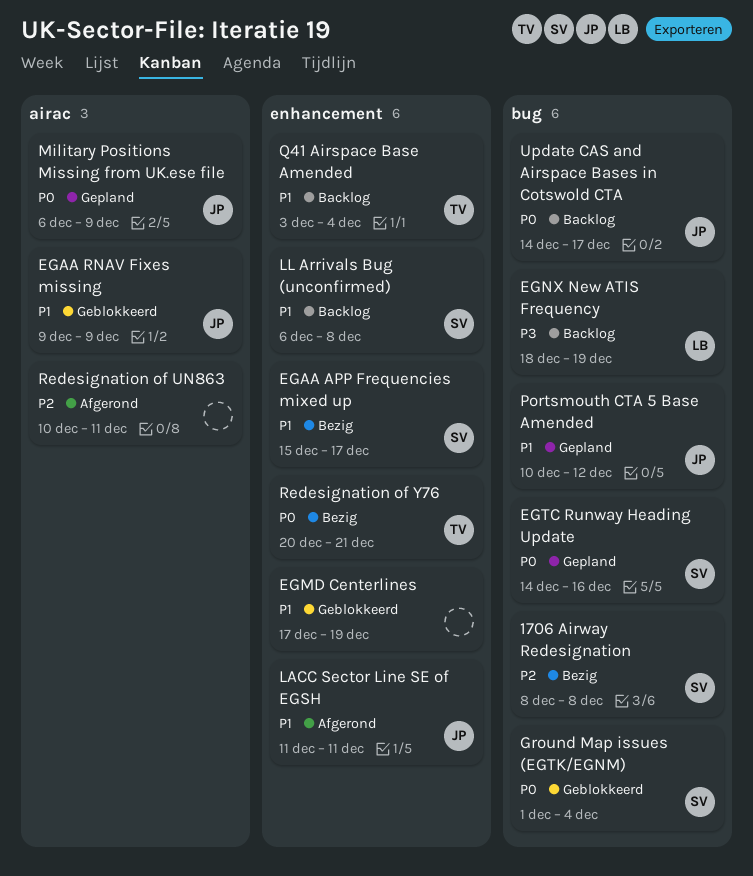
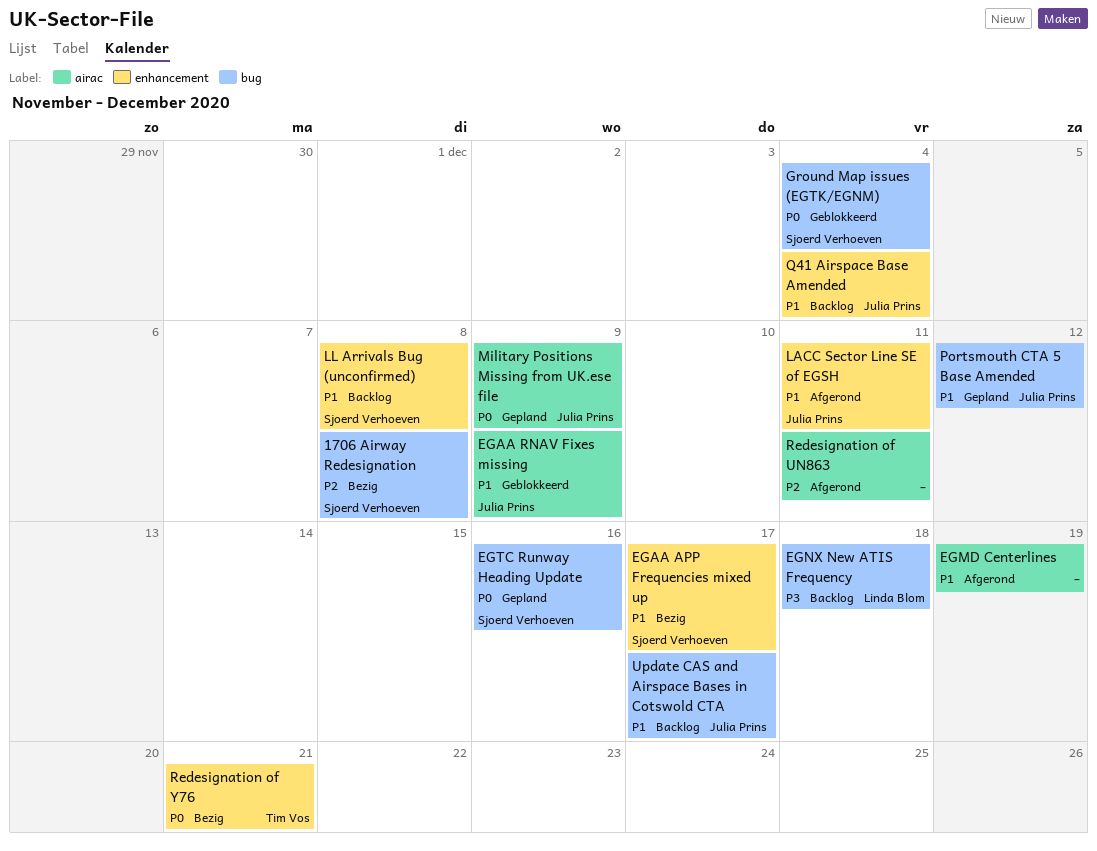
EGMD Centerlines, status: Geblokkeerd -> Afgerond
EGMD Centerlines, label: enhancement -> airac
EGNX New ATIS Frequency, due: Dec 19 -> Dec 18
Q41 Airspace Base Amended, owner: Tim Vos -> Julia Prins
Update CAS and Airspace Bases in Cotswold CTA, priority: P0 -> P1

